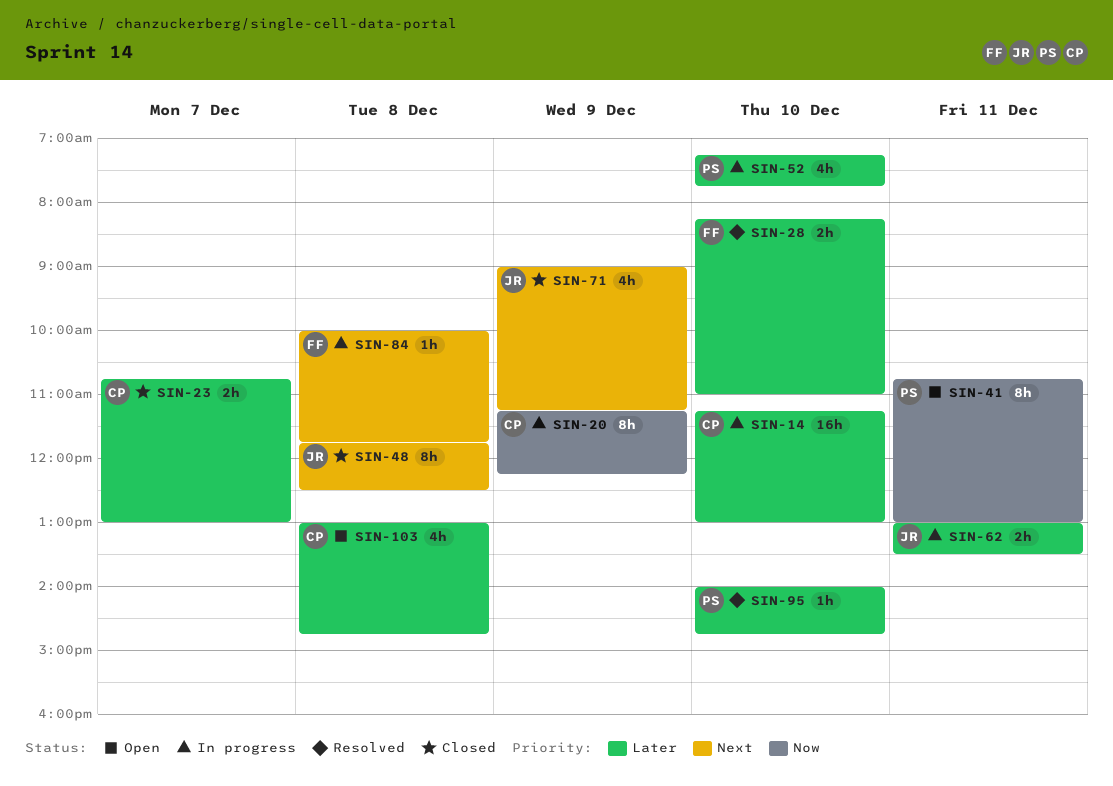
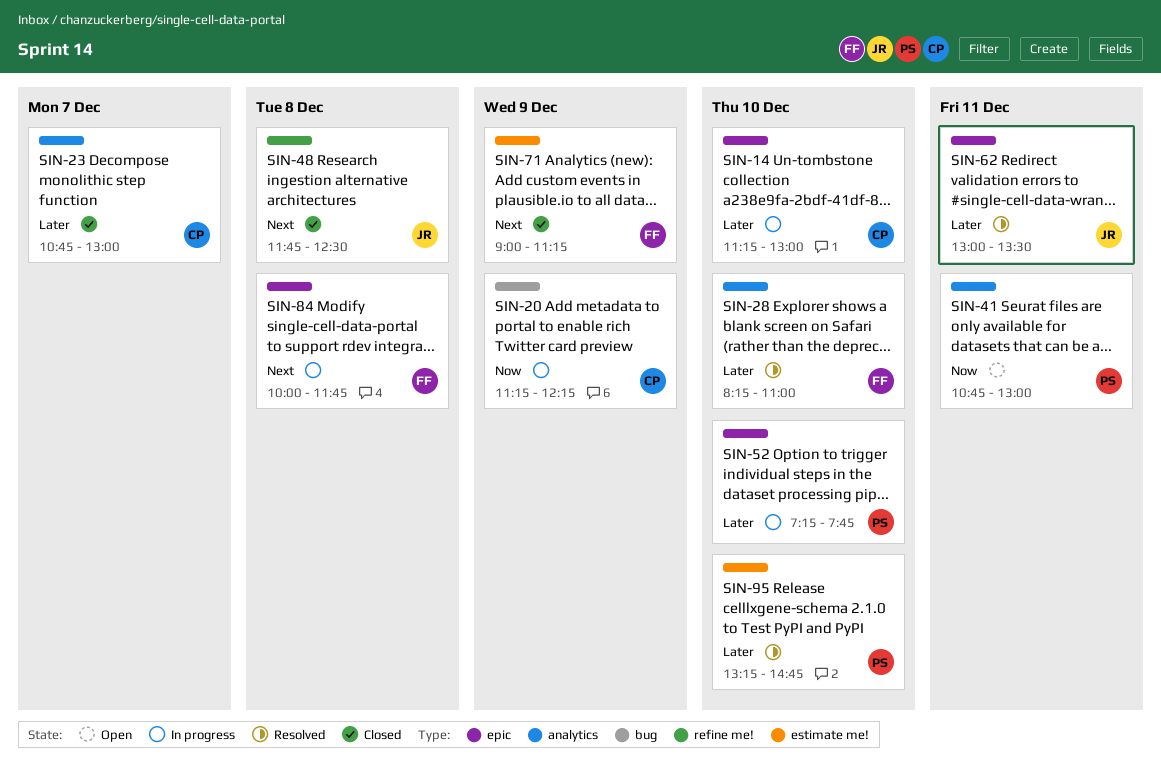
SIN-62, status: In progress -> Resolved
SIN-71, owner: JR -> FF
SIN-95, begins: 14:00 -> 13:15
SIN-103: present -> none

